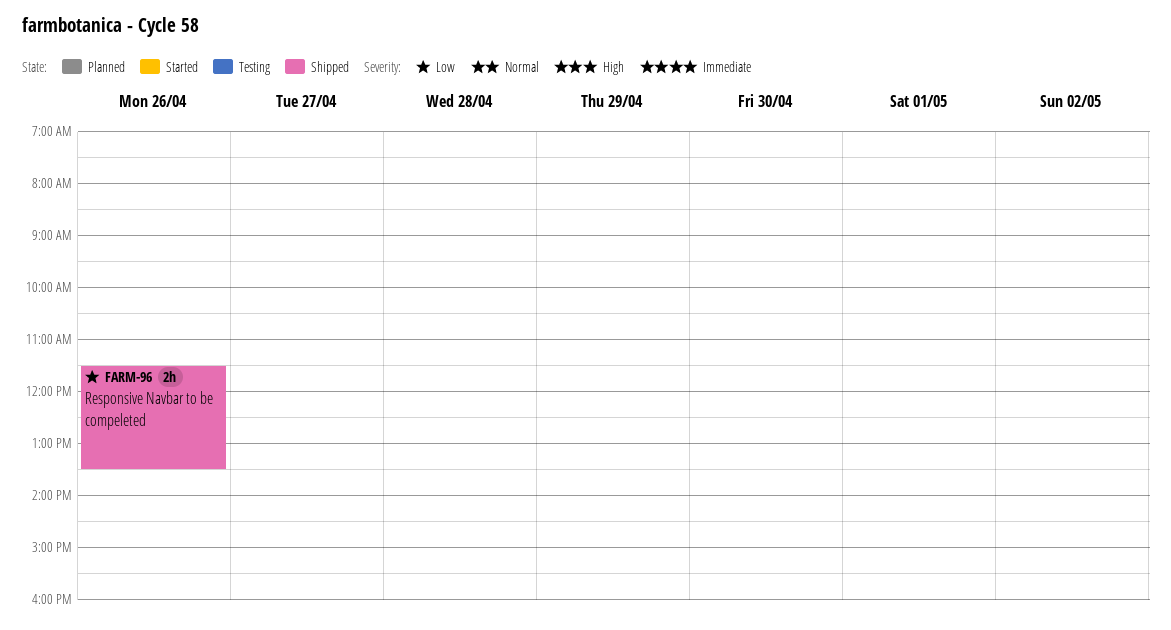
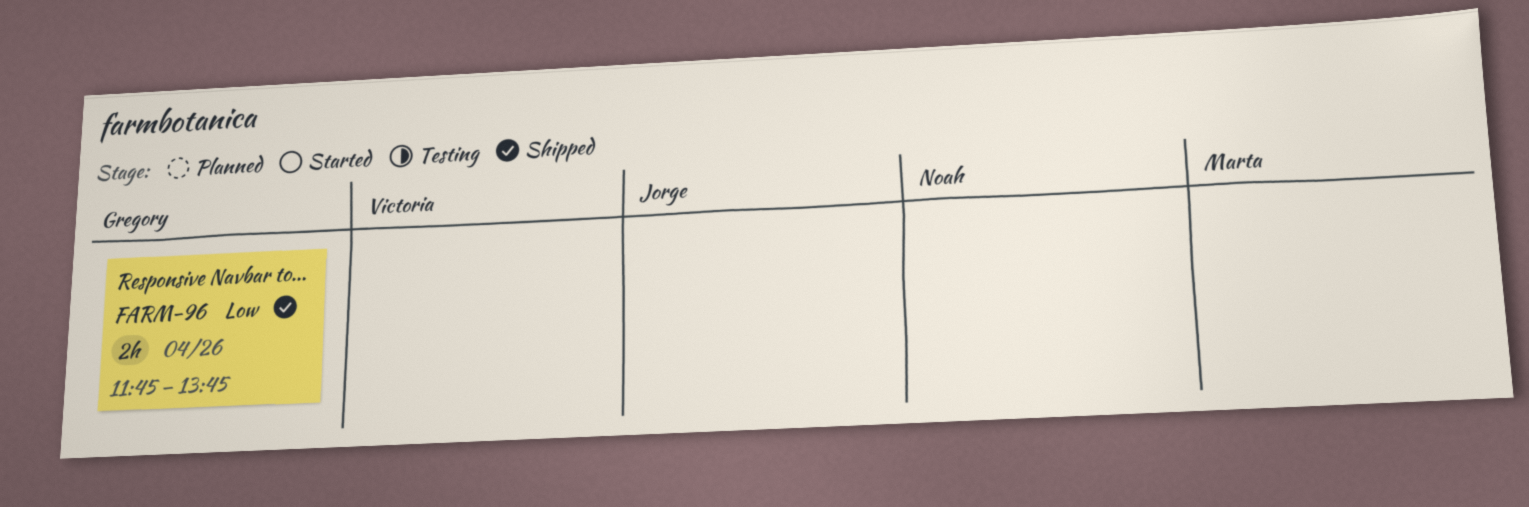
FARM-96, begins: 11:30 -> 11:45
FARM-96, ends: 13:30 -> 13:45

